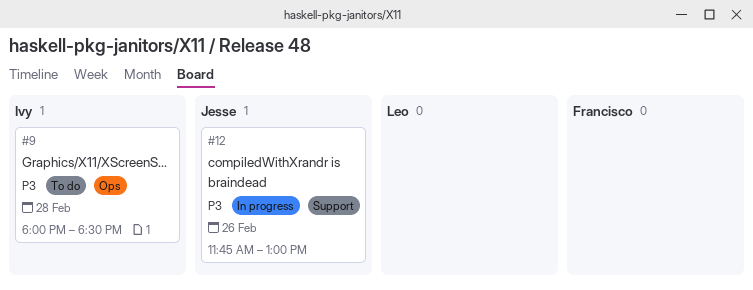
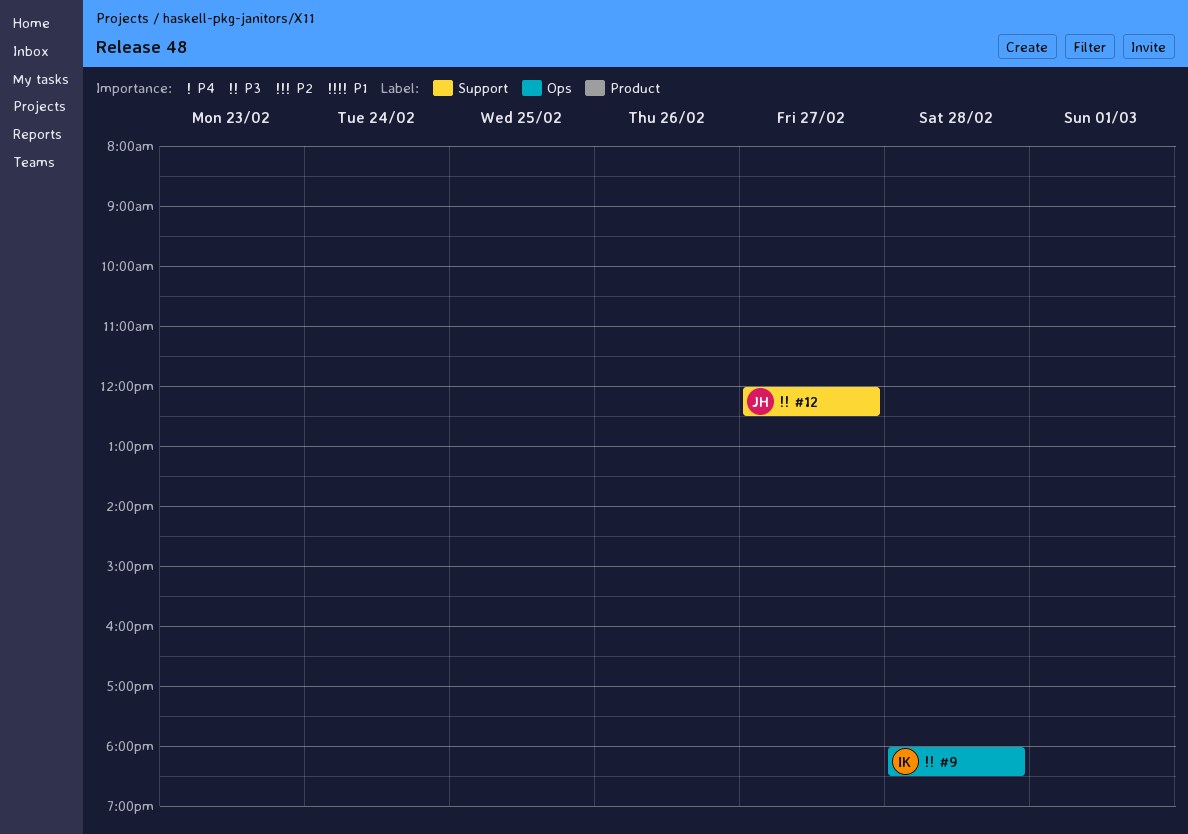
#12, day: Feb 26 -> Feb 27
#12, begins: 11:45 -> 12:00
#12, ends: 13:00 -> 12:30

